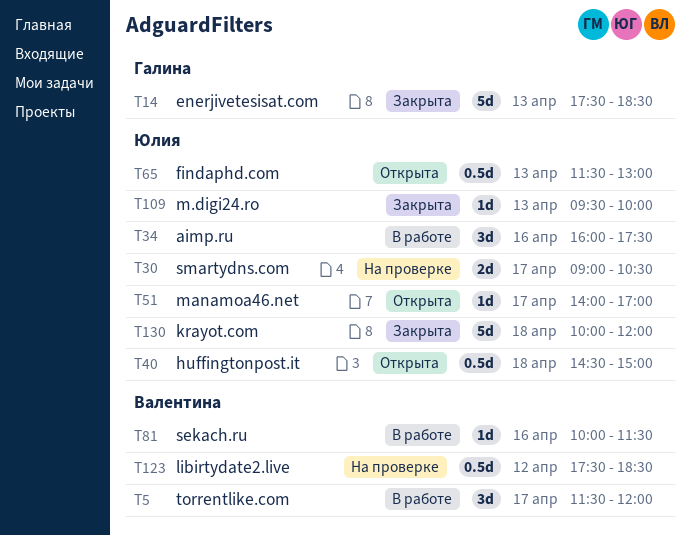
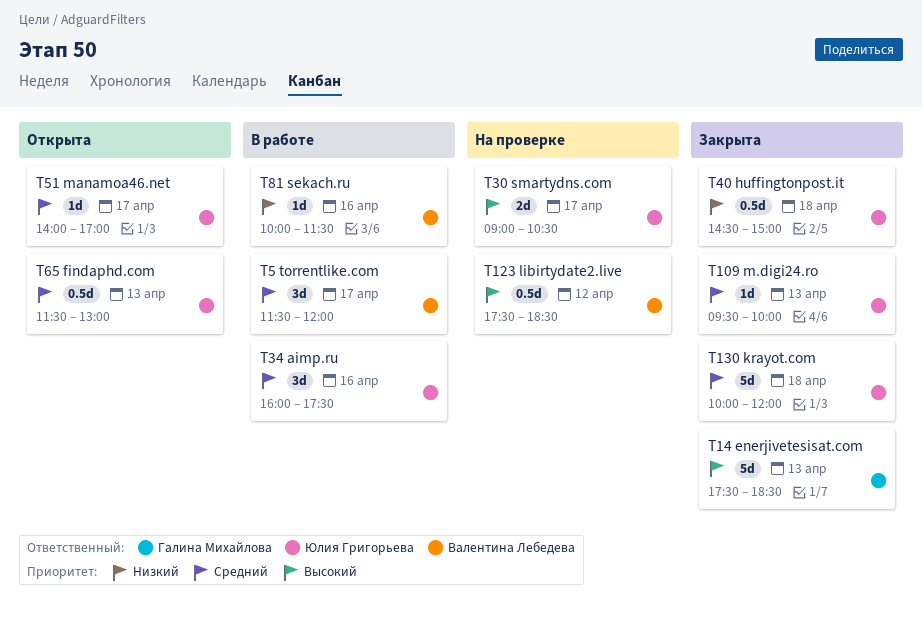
T40, status: Открыта -> Закрыта

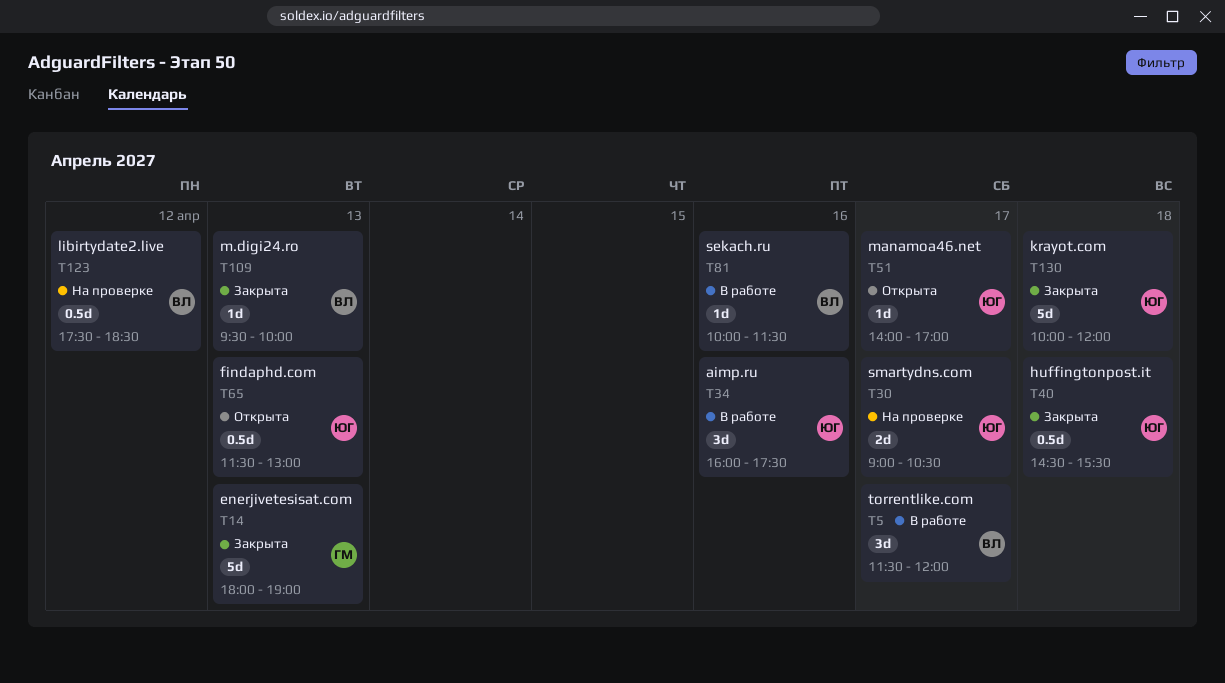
T14, begins: 17:30 -> 18:00
T14, ends: 18:30 -> 19:00
T40, ends: 15:00 -> 15:30
T109, owner: Юлия Григорьева -> Валентина Лебедева

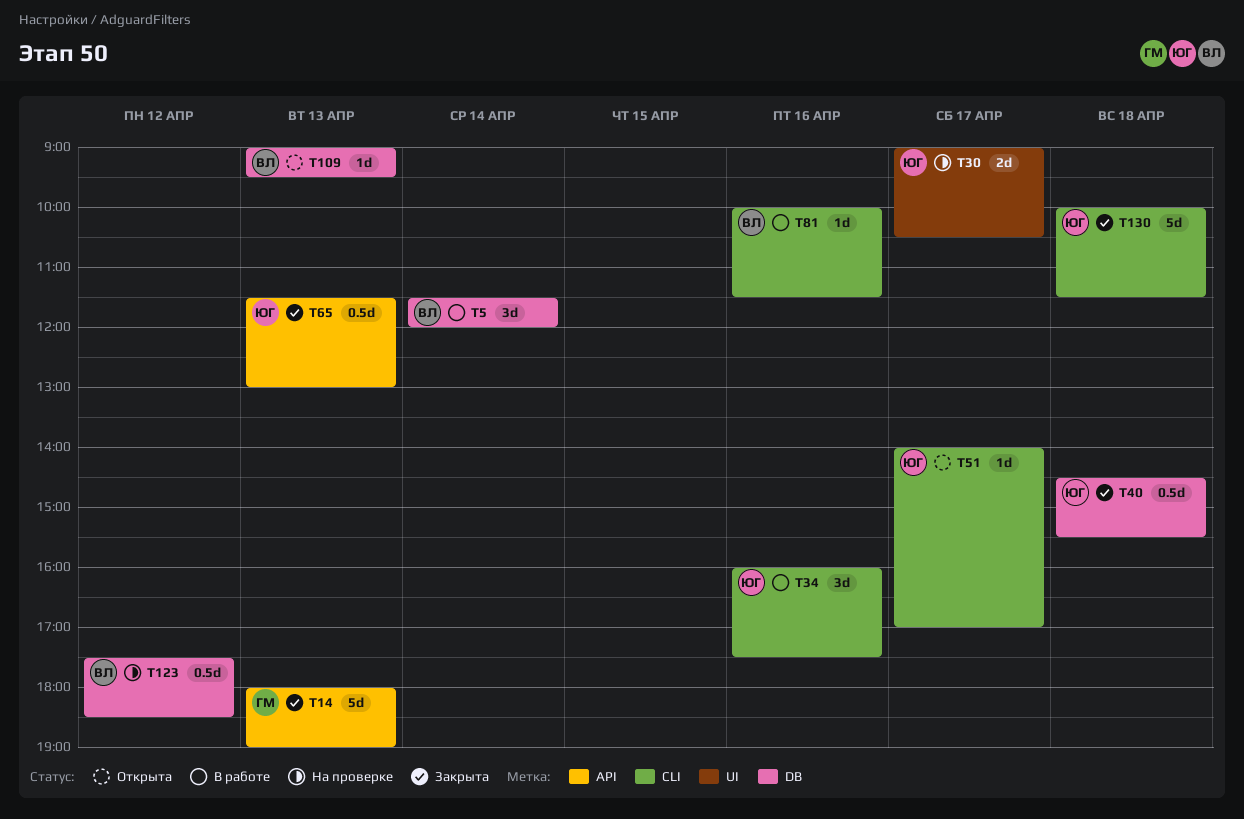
T5, day: Apr 17 -> Apr 14
T65, status: Открыта -> Закрыта
T109, status: Закрыта -> Открыта
T109, begins: 09:30 -> 09:00
T109, ends: 10:00 -> 09:30
T130, ends: 12:00 -> 11:30

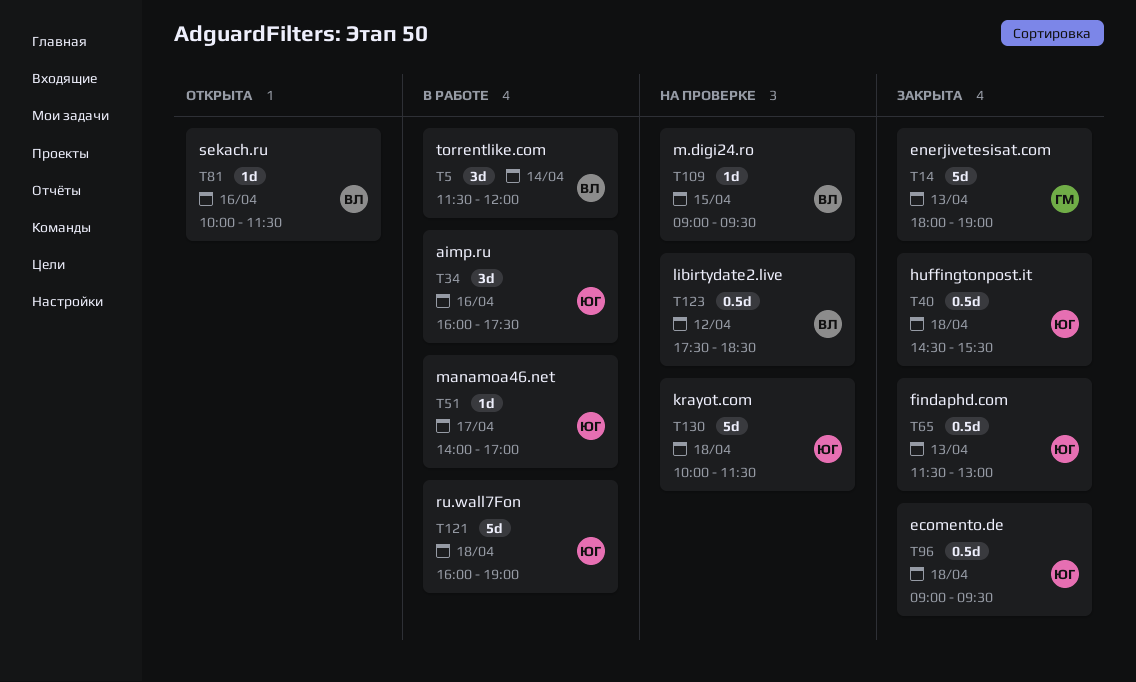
T30: present -> none
T51, status: Открыта -> В работе
T81, status: В работе -> Открыта
T96: none -> present
T109, status: Открыта -> На проверке
T109, day: Apr 13 -> Apr 15
T121: none -> present
T130, status: Закрыта -> На проверке

